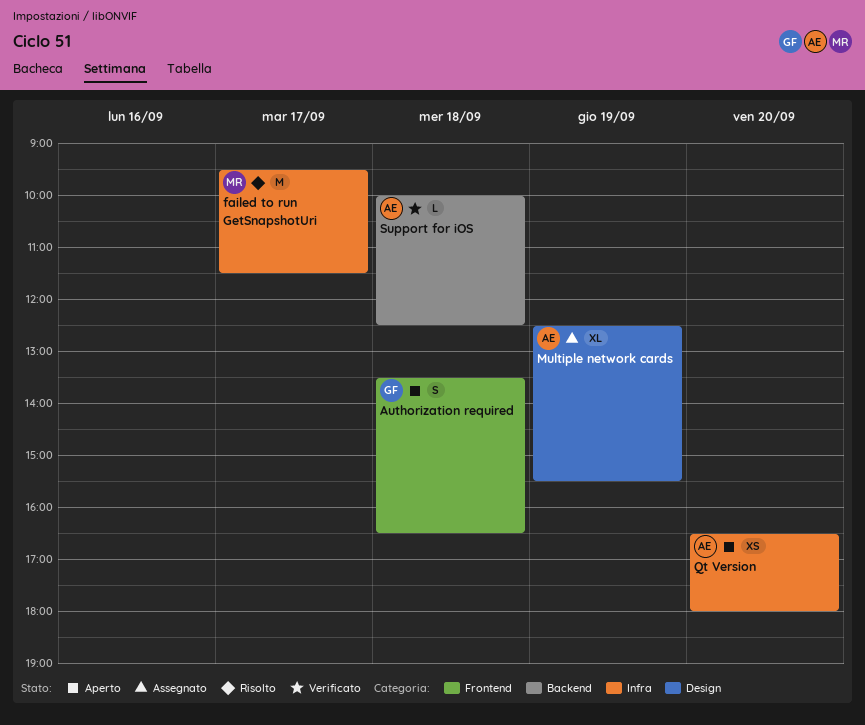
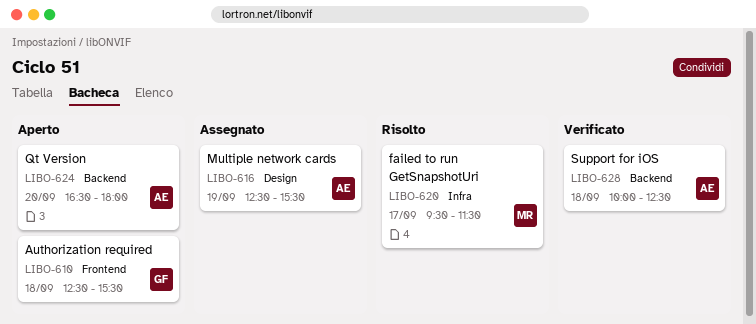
Authorization required, begins: 13:30 -> 12:30
Authorization required, ends: 16:30 -> 15:30
Qt Version, label: Infra -> Backend

